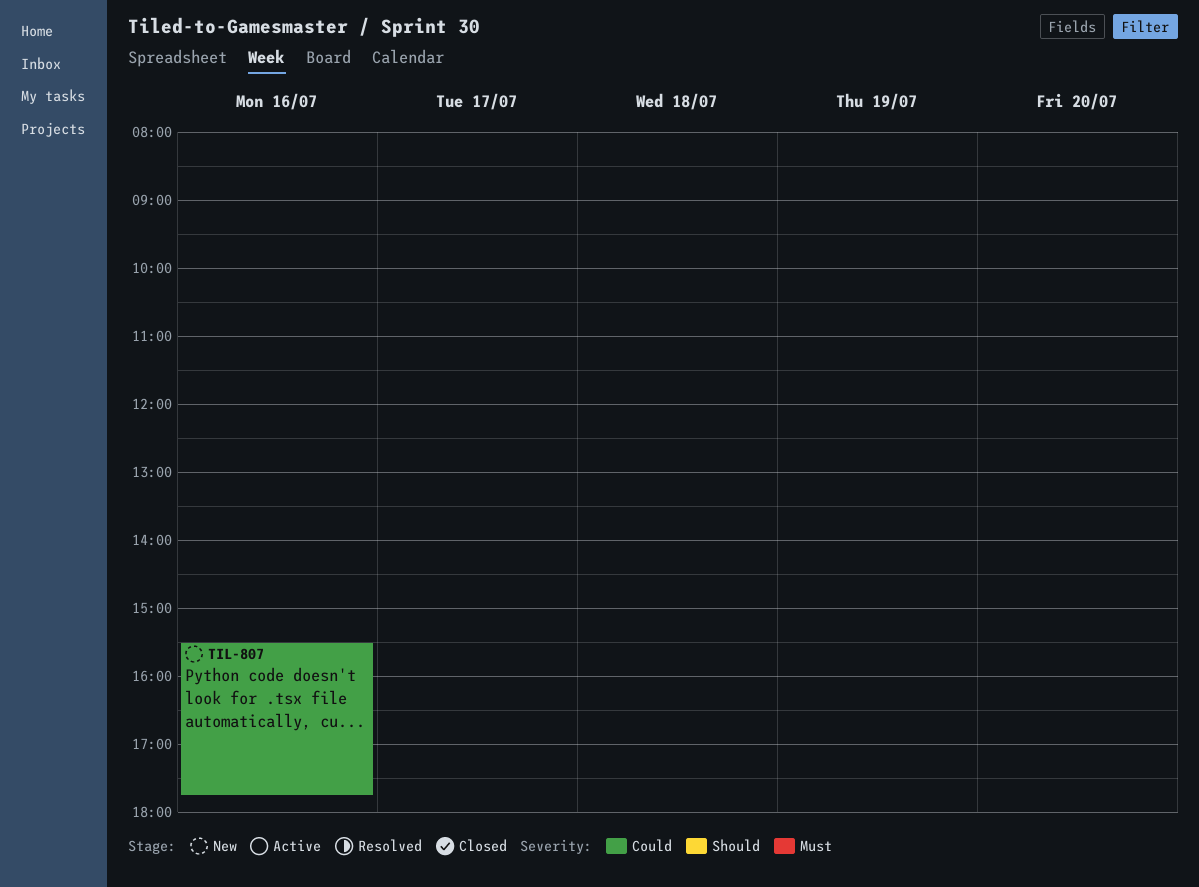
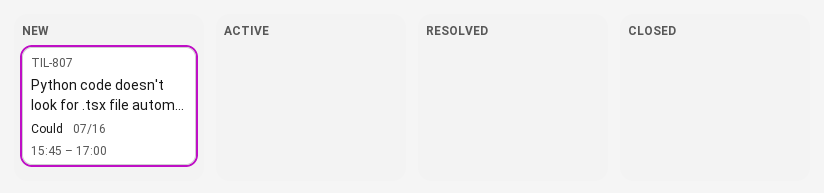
TIL-807, begins: 15:30 -> 15:45
TIL-807, ends: 17:45 -> 17:00

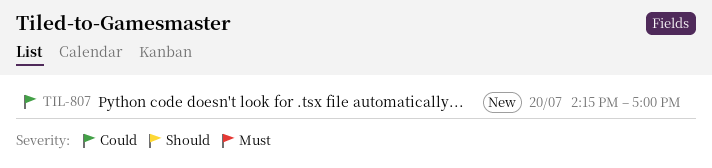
TIL-807, day: Jul 16 -> Jul 20
TIL-807, begins: 15:45 -> 14:15

